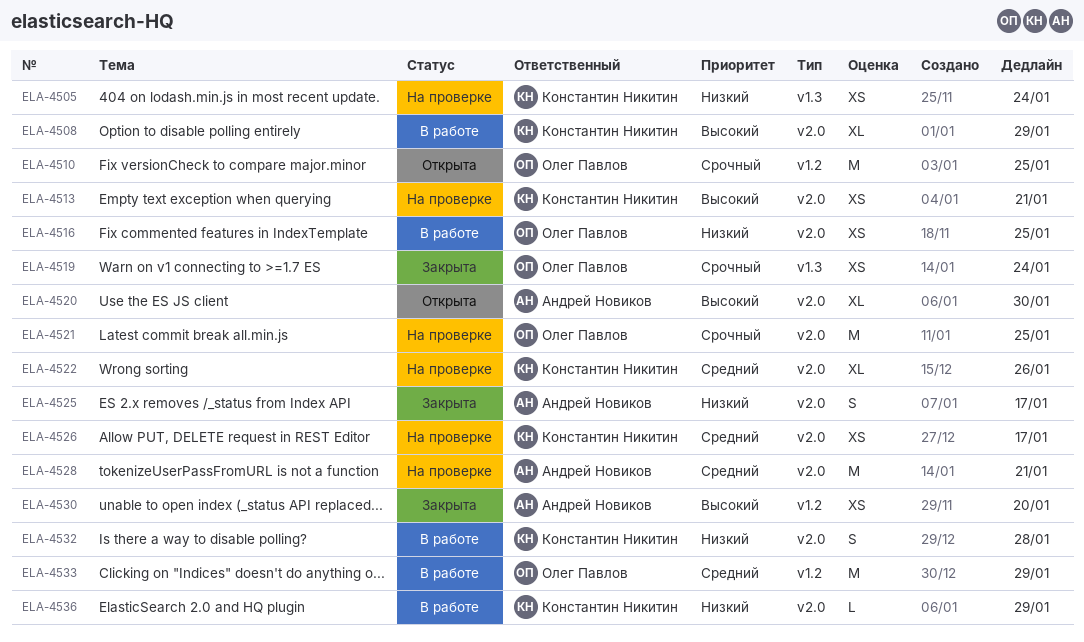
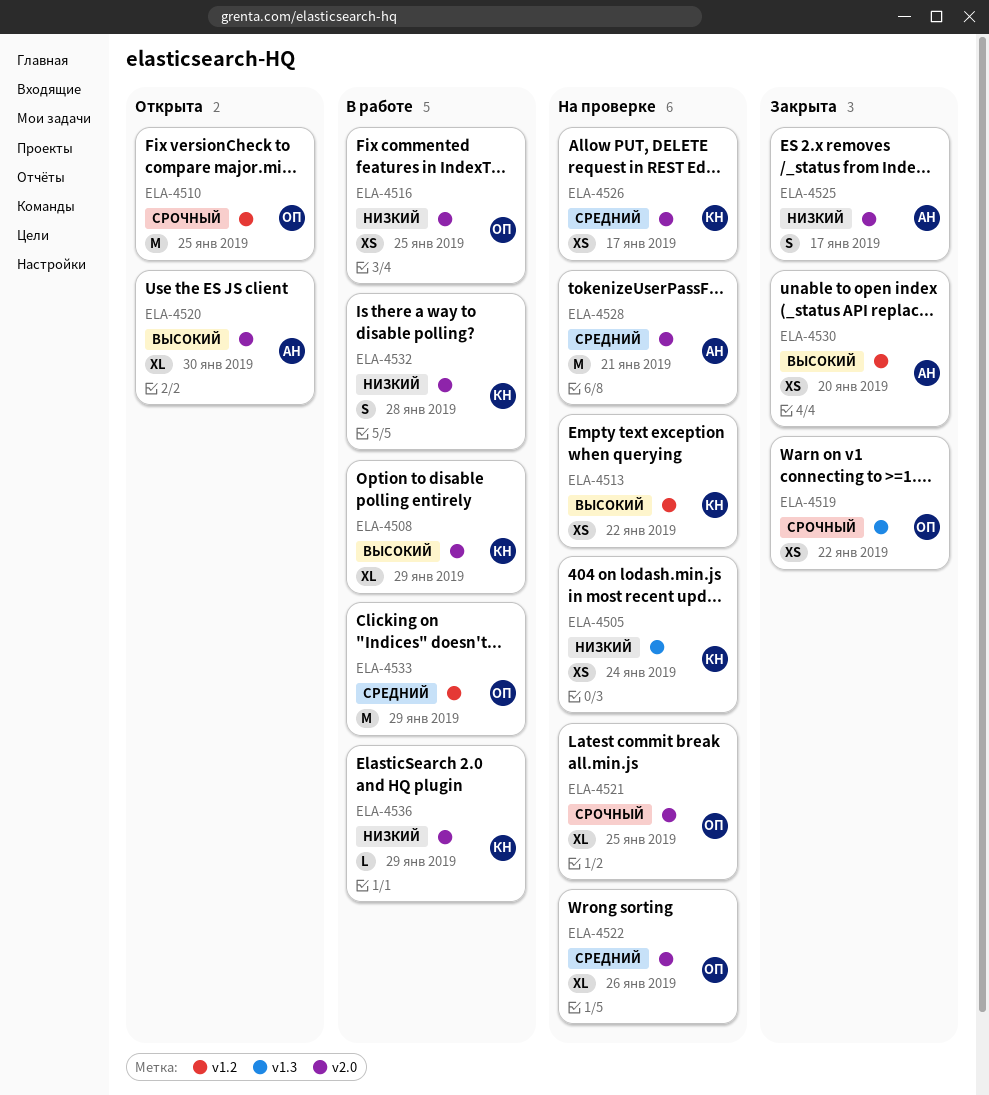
ELA-4513, label: v2.0 -> v1.2
ELA-4513, due: Jan 21 -> Jan 22
ELA-4519, due: Jan 24 -> Jan 22
ELA-4521, estimate: M -> XL
ELA-4522, owner: Константин Никитин -> Олег Павлов

